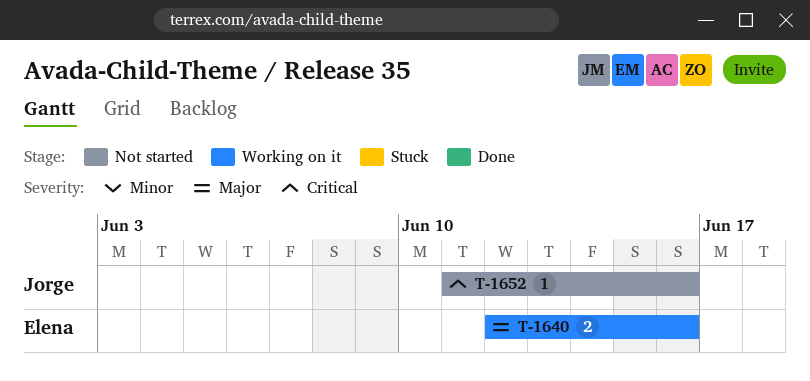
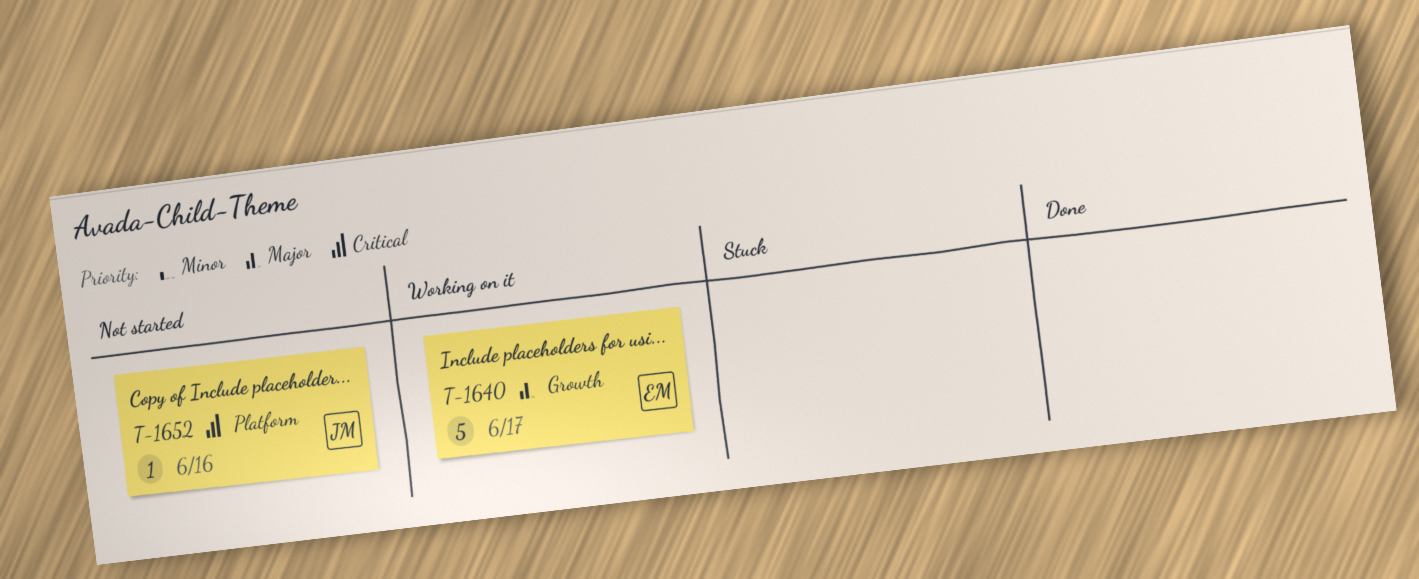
T-1640, estimate: 2 -> 5
T-1640, due: Jun 16 -> Jun 17

